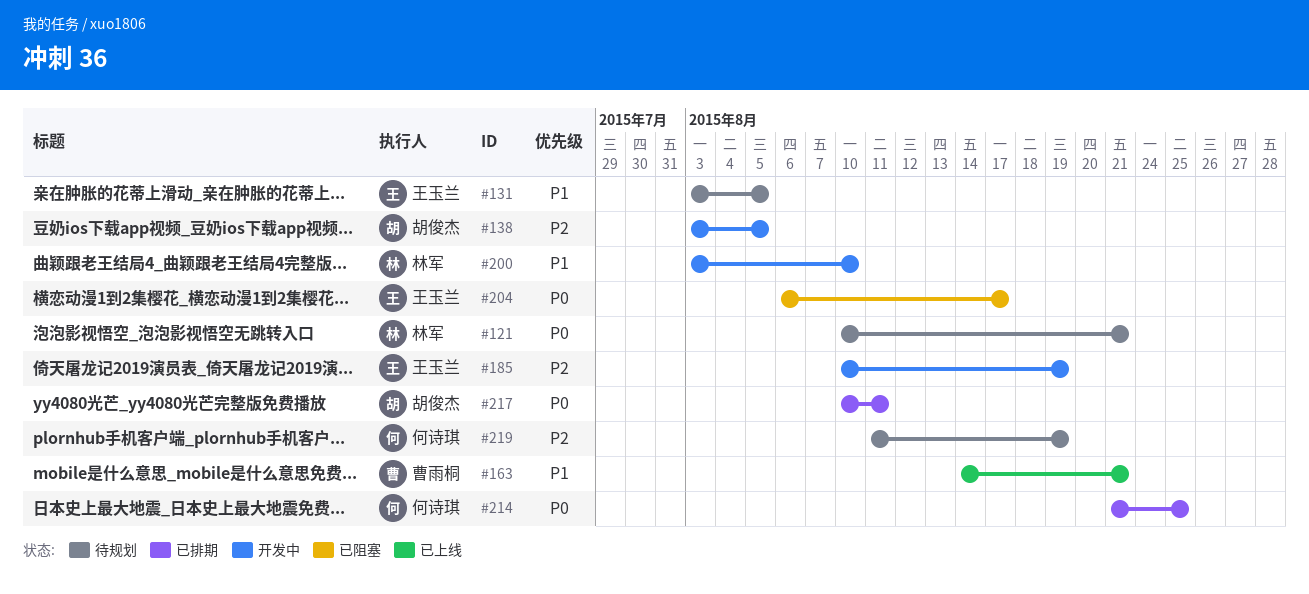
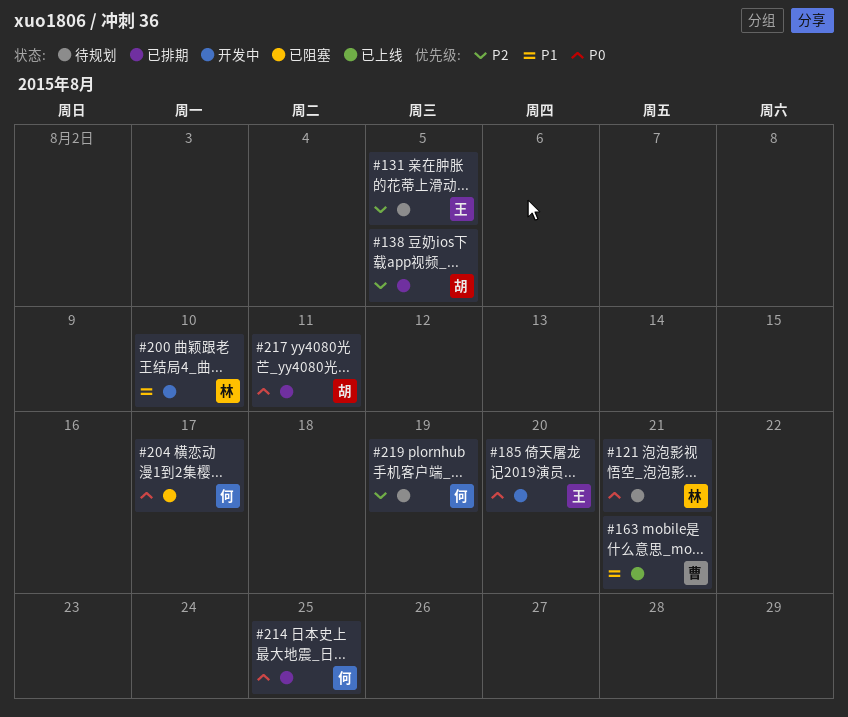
#131, priority: P1 -> P2
#138, status: 开发中 -> 已排期
#185, priority: P2 -> P0
#185, due: Aug 19 -> Aug 20
#204, owner: 王玉兰 -> 何诗琪

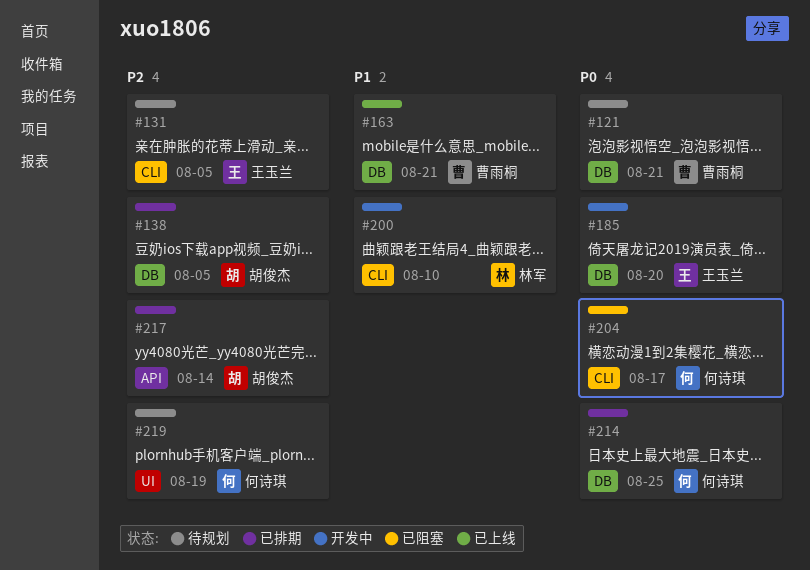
#121, owner: 林军 -> 曹雨桐
#217, priority: P0 -> P2
#217, due: Aug 11 -> Aug 14

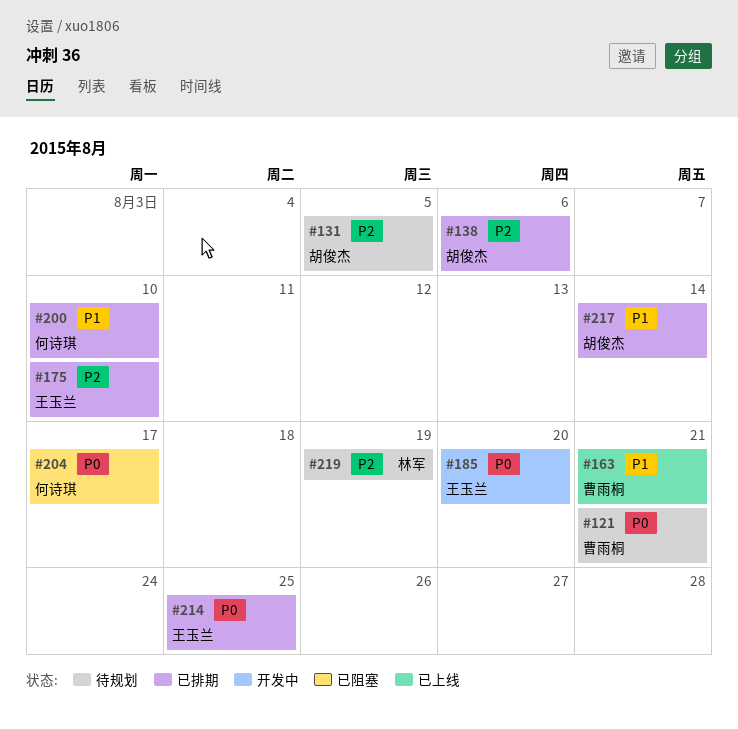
#131, owner: 王玉兰 -> 胡俊杰
#138, due: Aug 5 -> Aug 6
#175: none -> present
#200, status: 开发中 -> 已排期
#200, owner: 林军 -> 何诗琪
#214, owner: 何诗琪 -> 王玉兰
#217, priority: P2 -> P1
#219, owner: 何诗琪 -> 林军

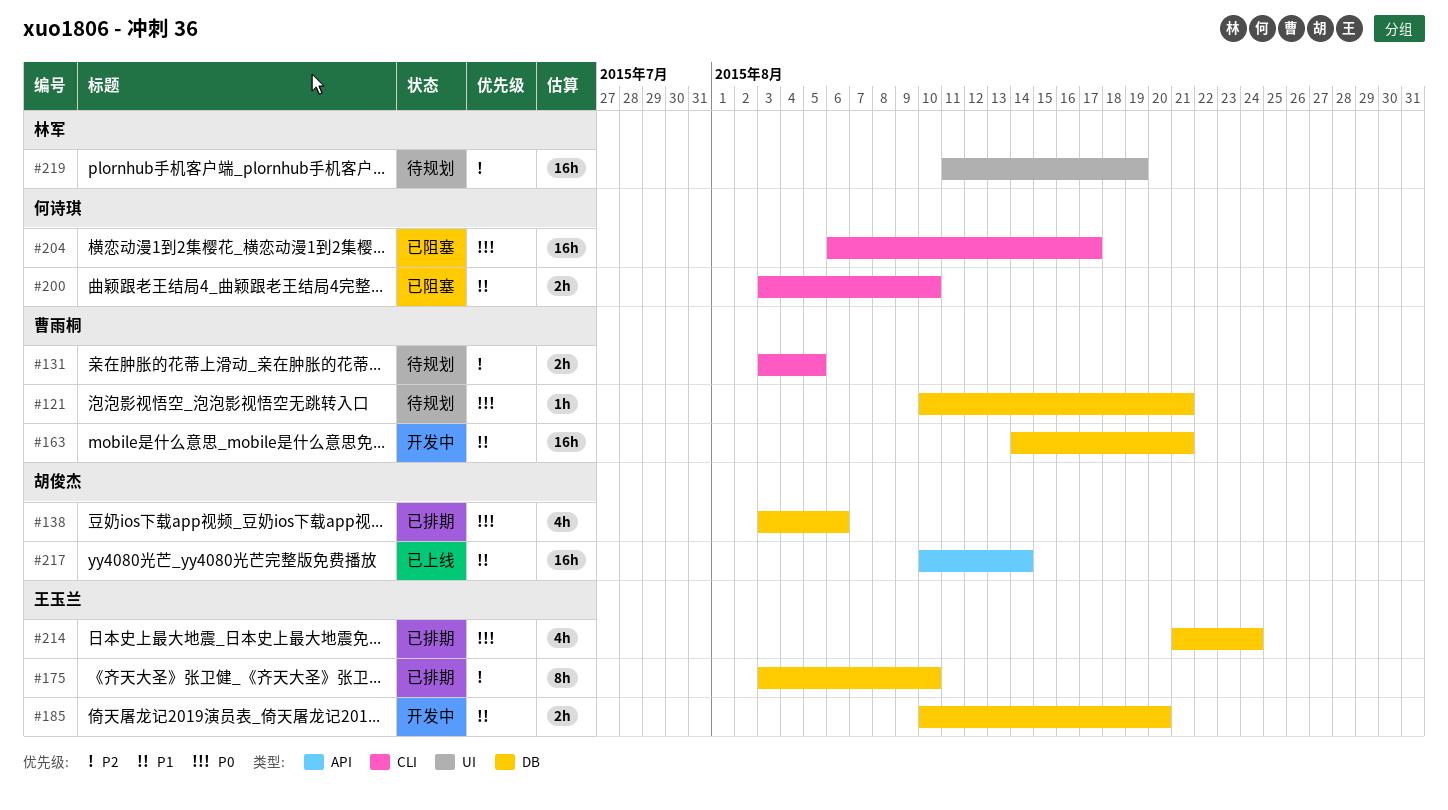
#131, owner: 胡俊杰 -> 曹雨桐
#138, priority: P2 -> P0
#163, status: 已上线 -> 开发中
#185, priority: P0 -> P1
#200, status: 已排期 -> 已阻塞
#214, due: Aug 25 -> Aug 24
#217, status: 已排期 -> 已上线

